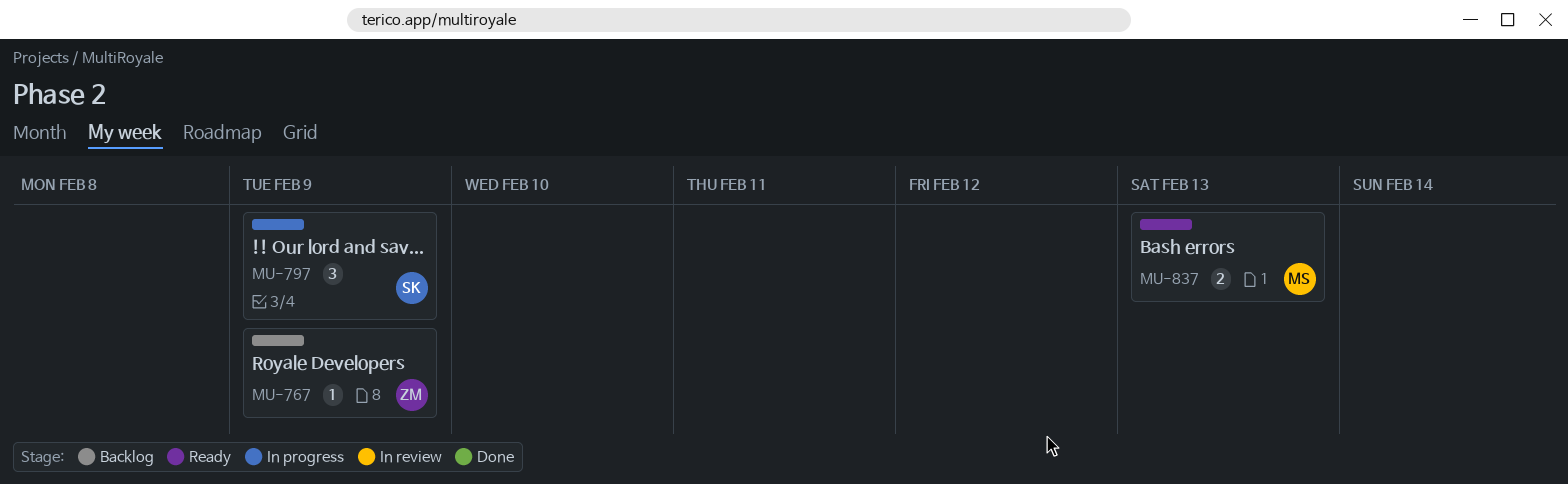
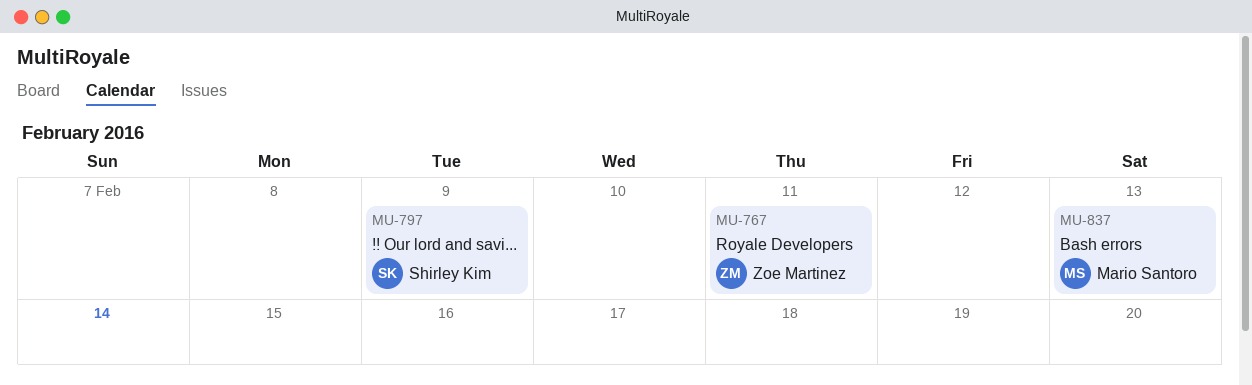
MU-767, due: Feb 9 -> Feb 11

